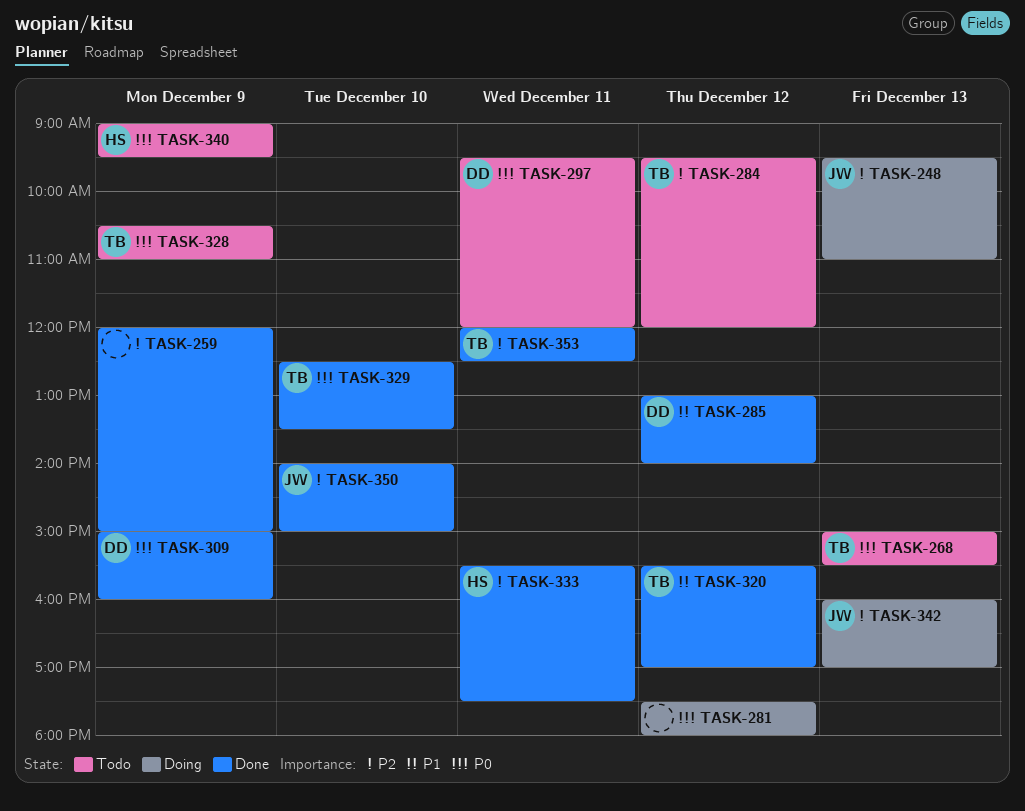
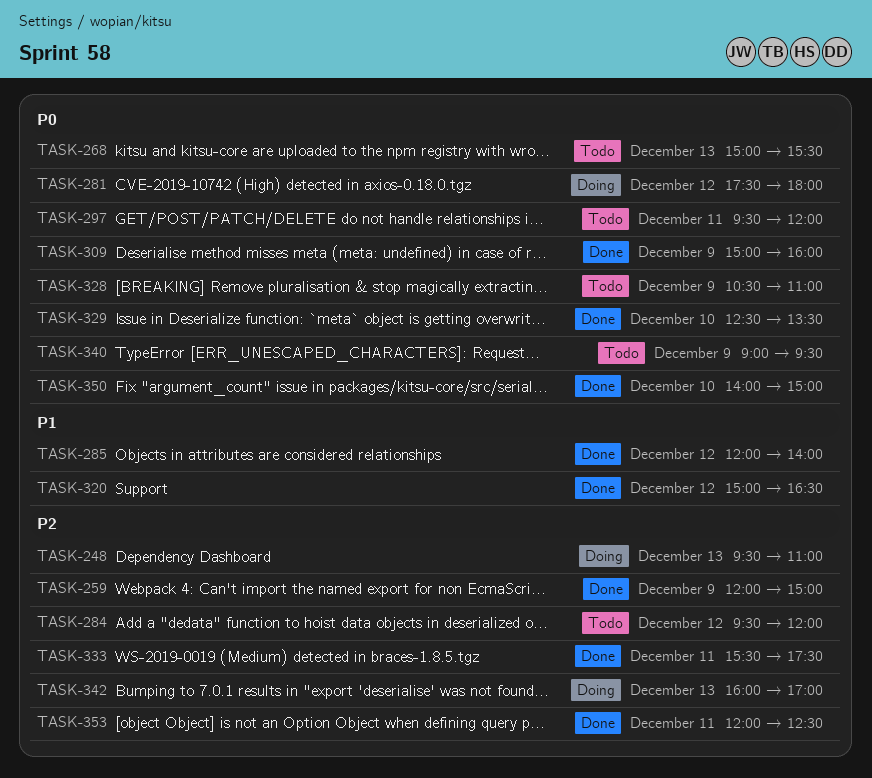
TASK-285, begins: 13:00 -> 12:00
TASK-320, begins: 15:30 -> 15:00
TASK-320, ends: 17:00 -> 16:30
TASK-350, priority: P2 -> P0

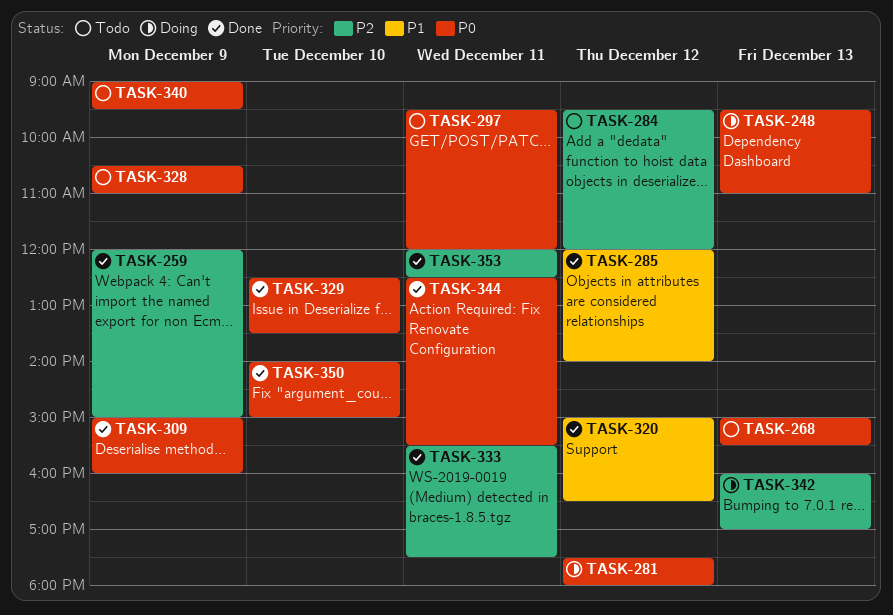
TASK-248, priority: P2 -> P0
TASK-344: none -> present

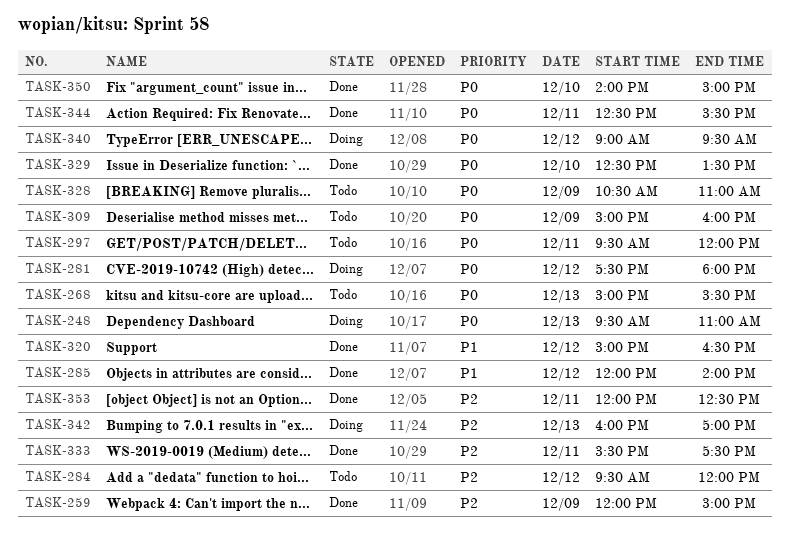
TASK-309, status: Done -> Todo
TASK-340, status: Todo -> Doing
TASK-340, day: Dec 9 -> Dec 12

